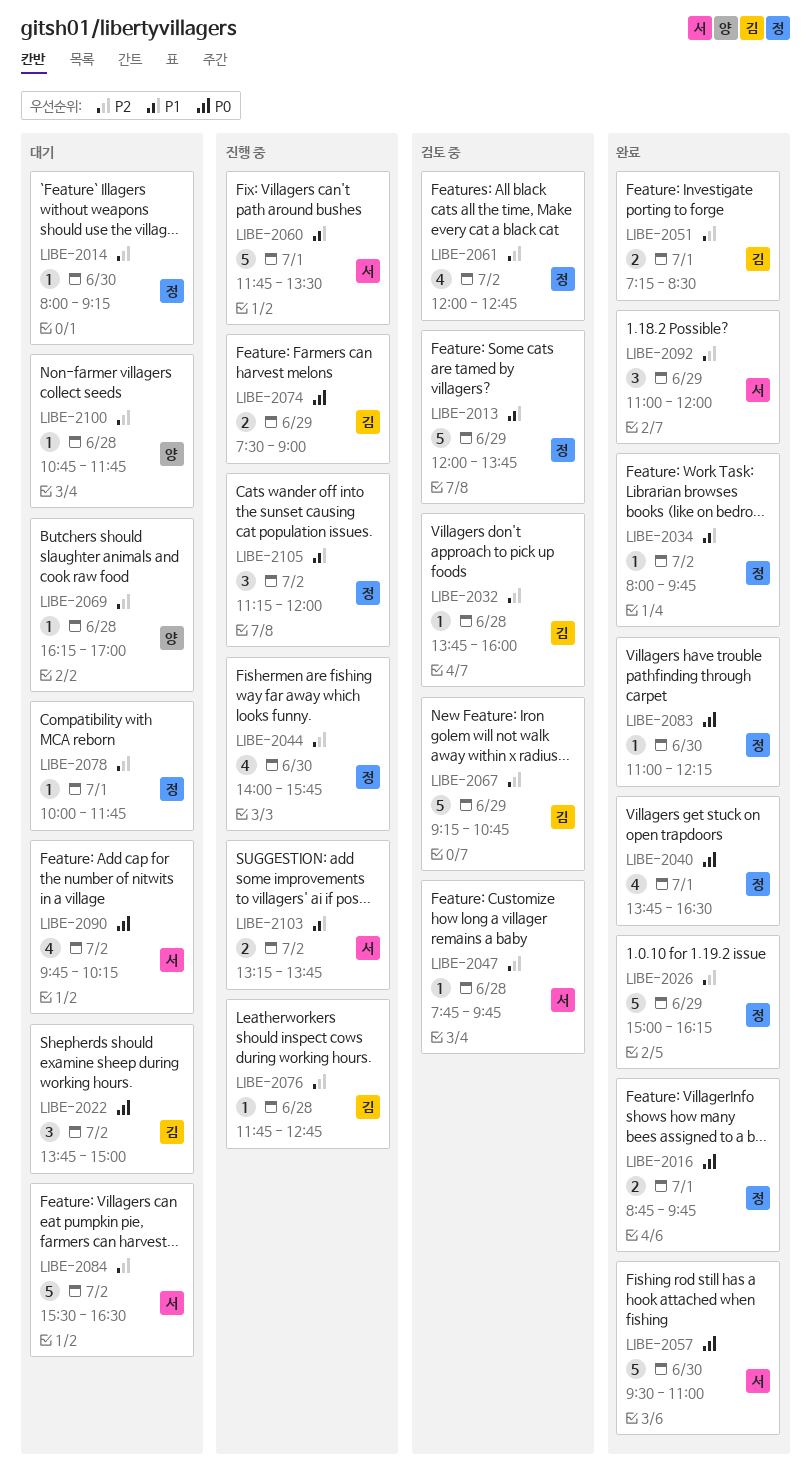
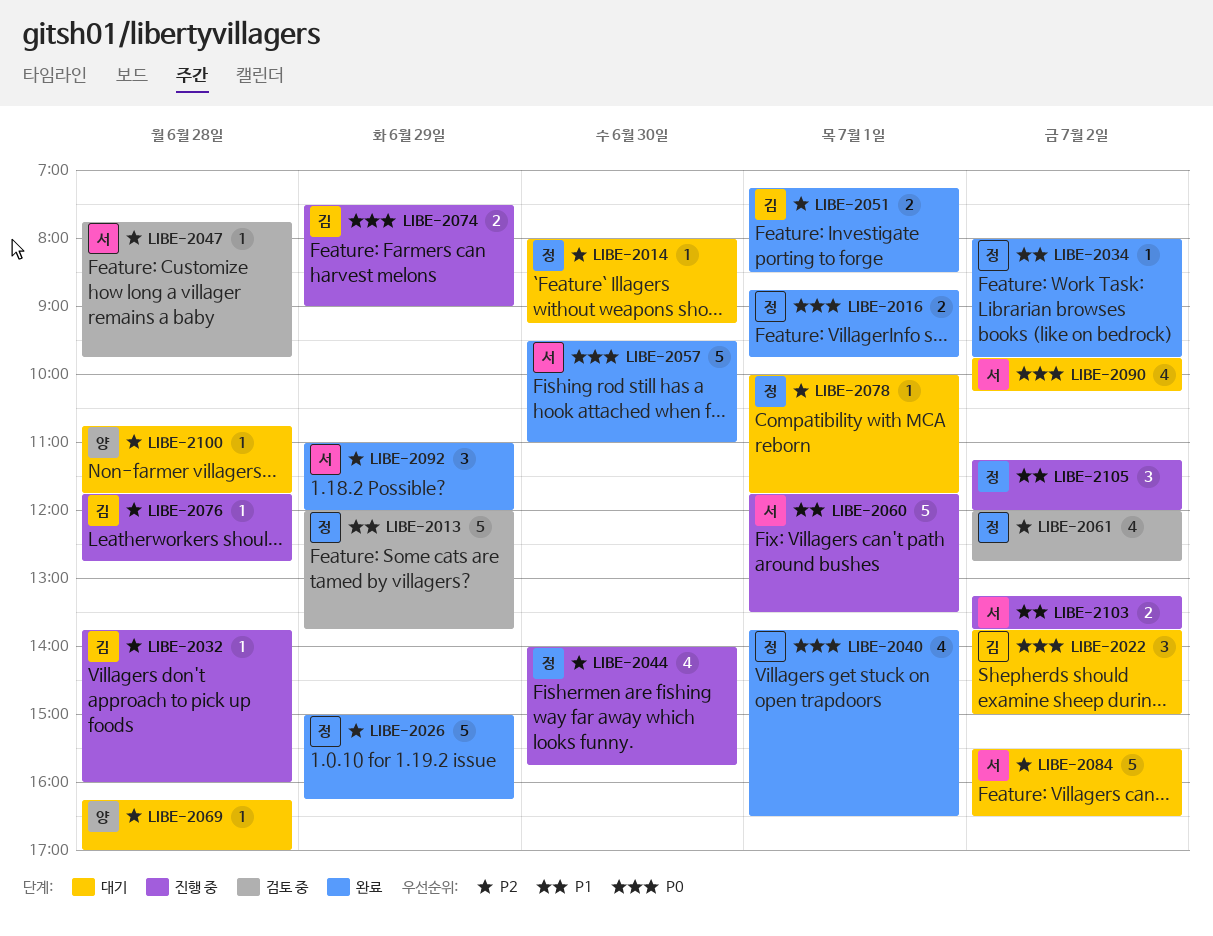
LIBE-2032, status: 검토 중 -> 진행 중
LIBE-2067: present -> none
LIBE-2083: present -> none

